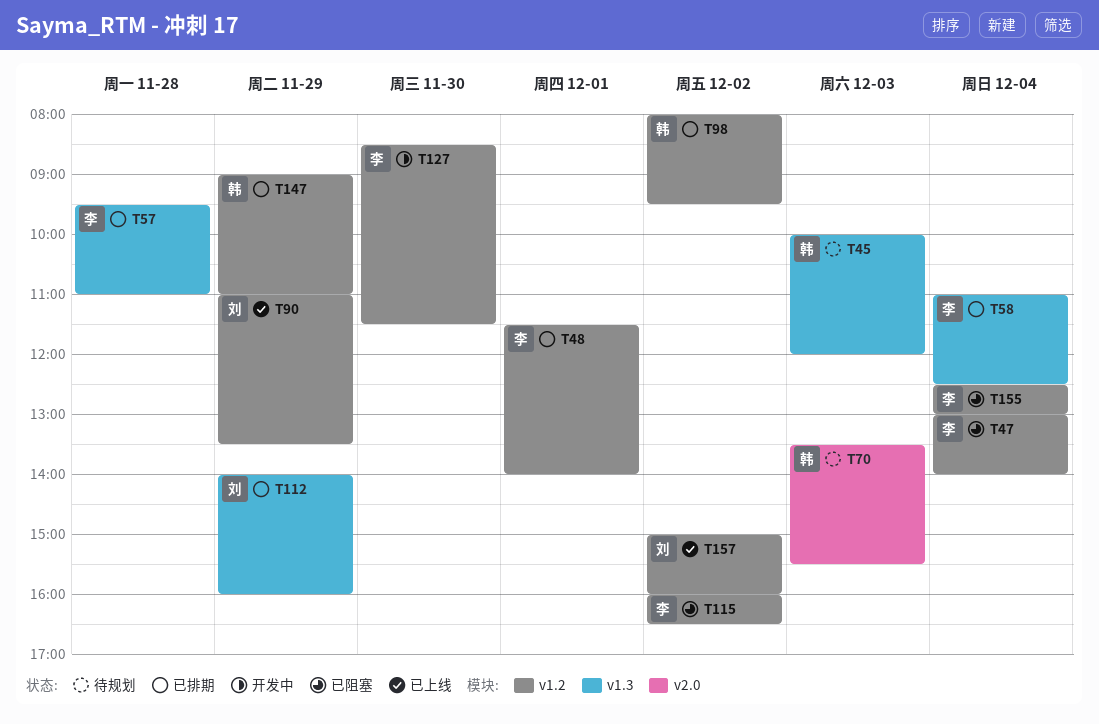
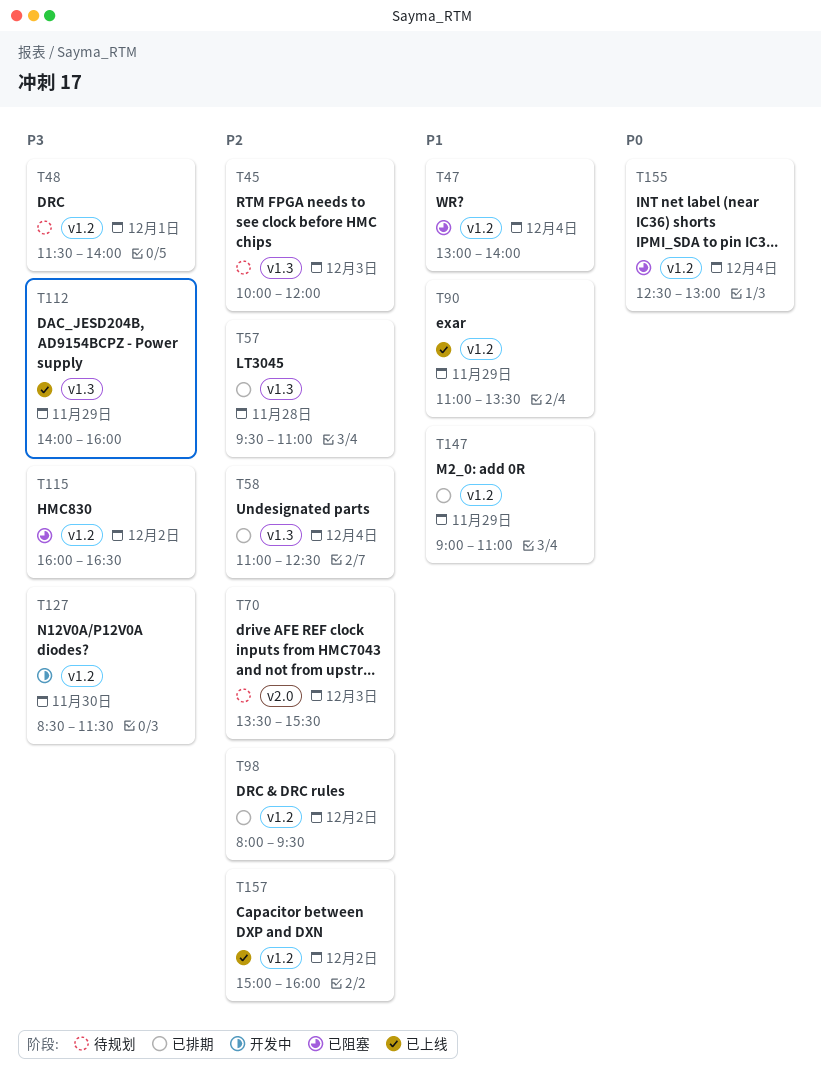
T48, status: 已排期 -> 待规划
T112, status: 已排期 -> 已上线

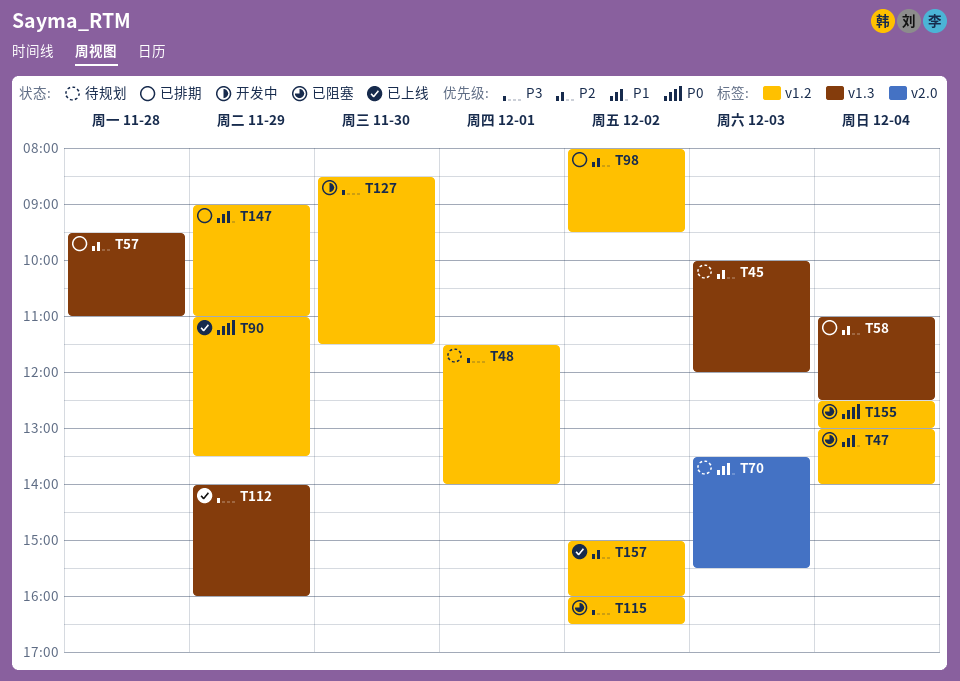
T70, priority: P2 -> P1
T90, priority: P1 -> P0

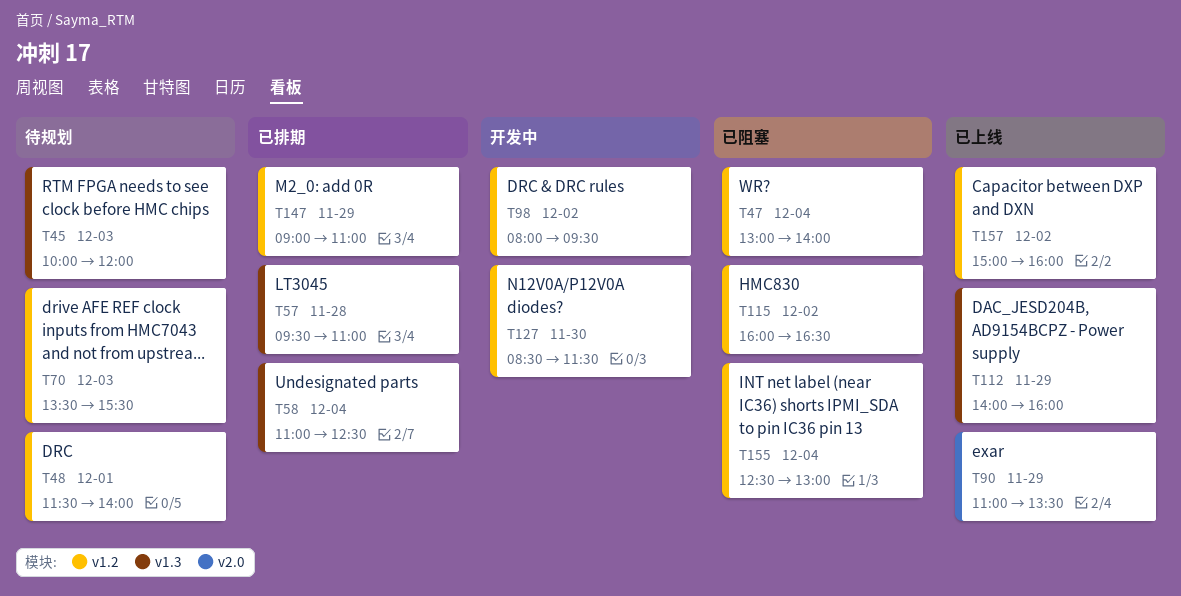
T70, label: v2.0 -> v1.2
T90, label: v1.2 -> v2.0
T98, status: 已排期 -> 开发中

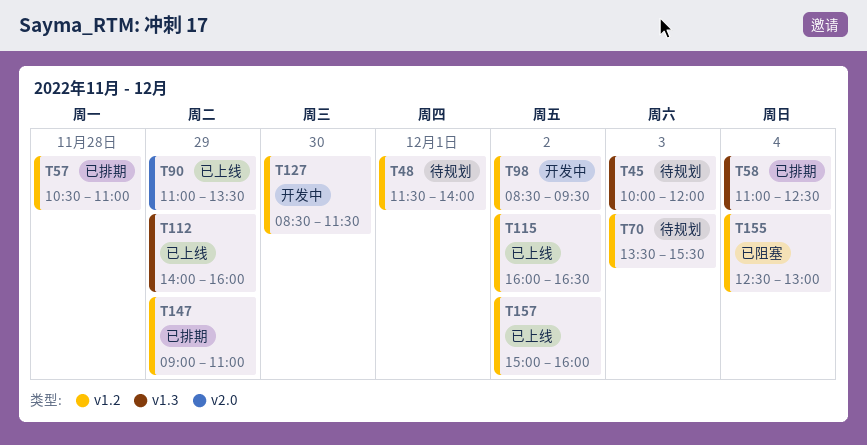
T47: present -> none
T57, label: v1.3 -> v1.2
T57, begins: 09:30 -> 10:30
T98, begins: 08:00 -> 08:30
T115, status: 已阻塞 -> 已上线

